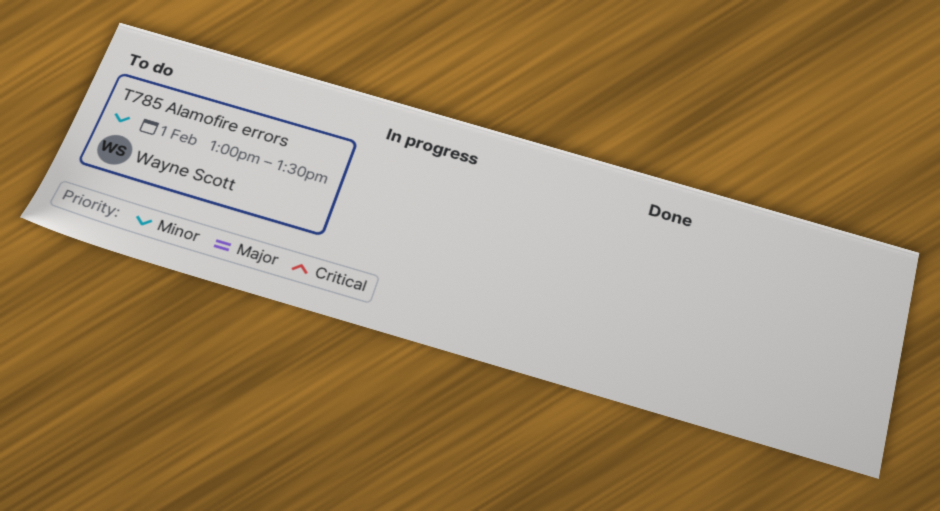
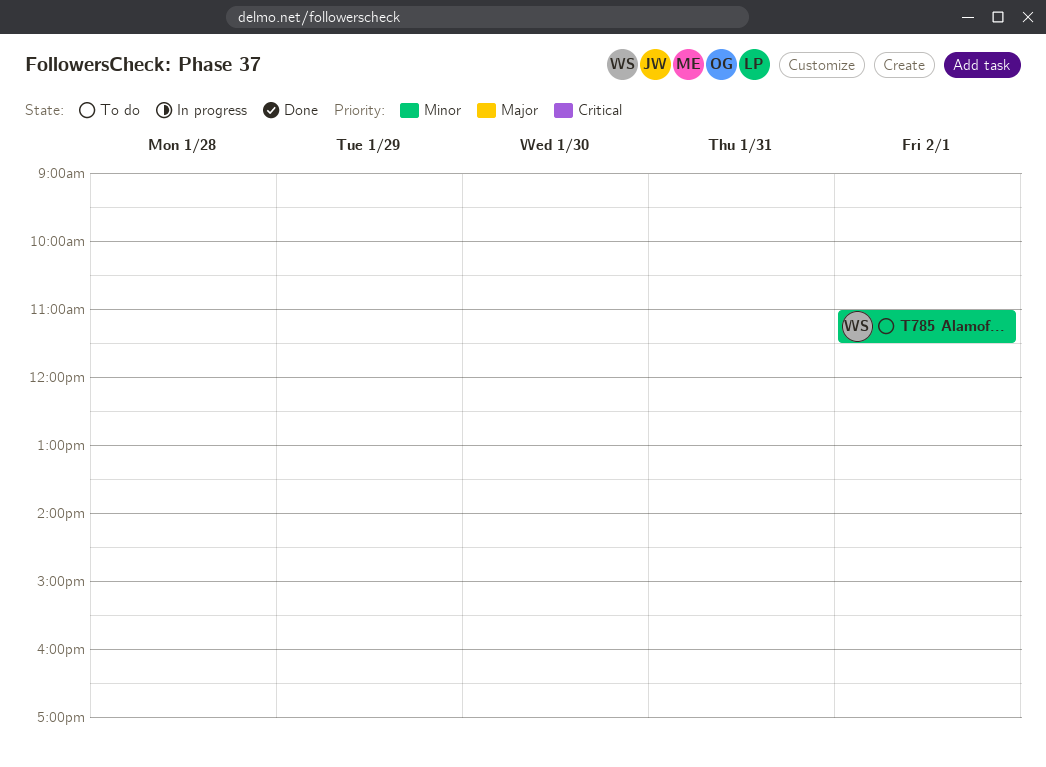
T785, begins: 13:00 -> 11:00
T785, ends: 13:30 -> 11:30

